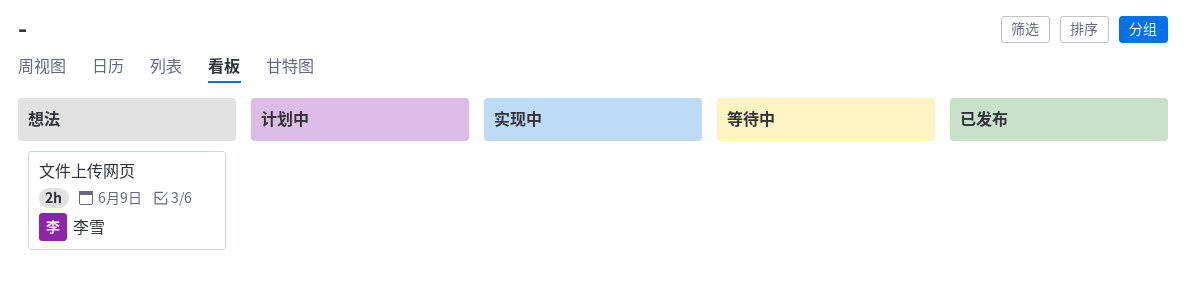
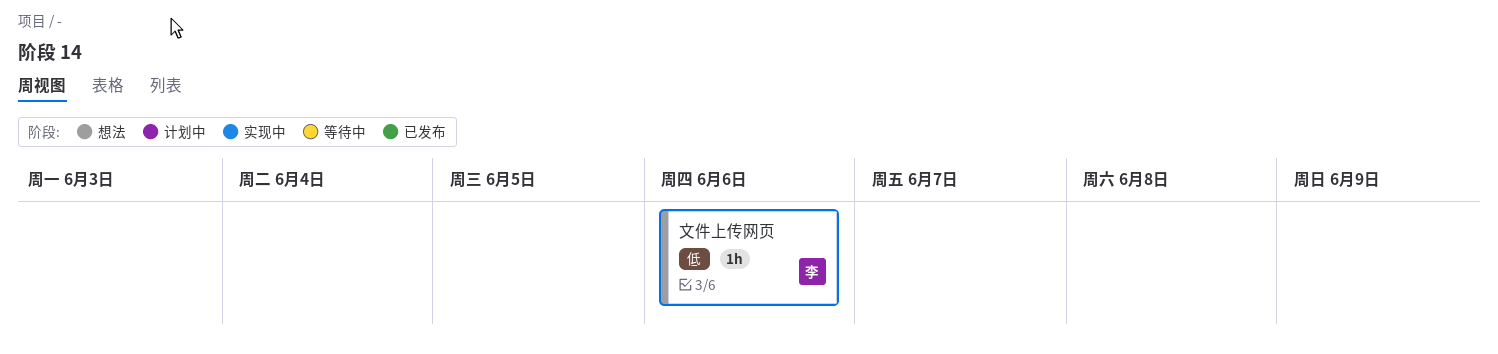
文件上传网页, estimate: 2h -> 1h
文件上传网页, due: Jun 9 -> Jun 6

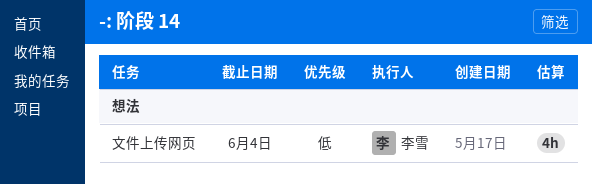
文件上传网页, estimate: 1h -> 4h
文件上传网页, due: Jun 6 -> Jun 4

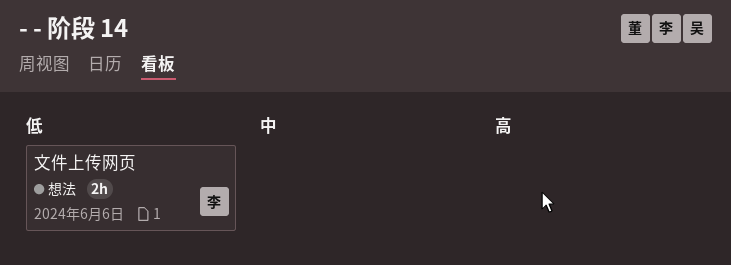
文件上传网页, estimate: 4h -> 2h
文件上传网页, due: Jun 4 -> Jun 6

